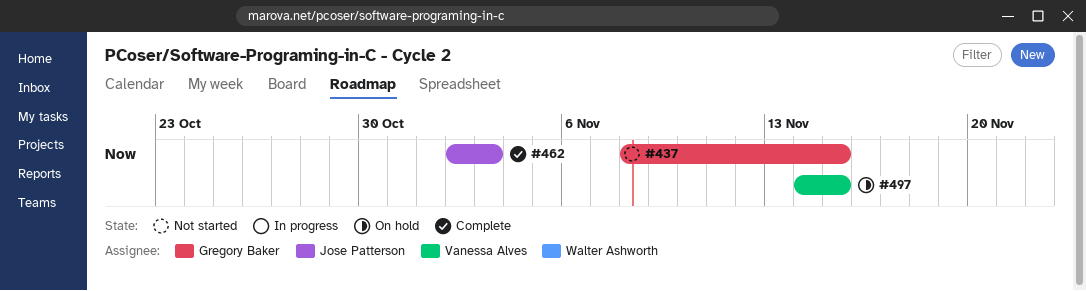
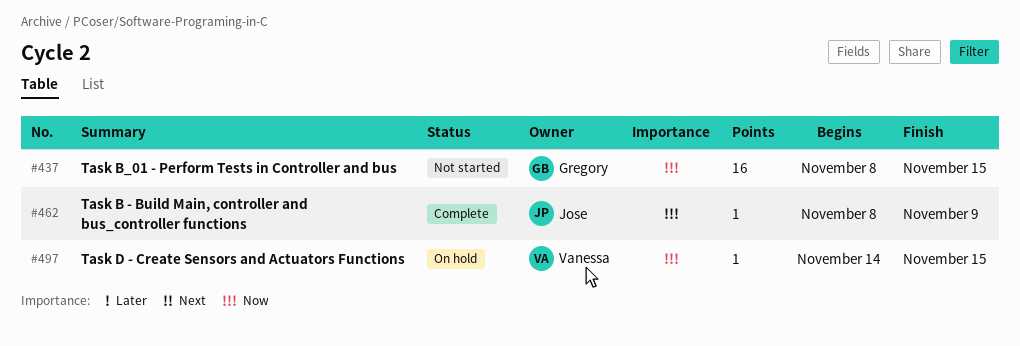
#462, start: Nov 2 -> Nov 8
#462, due: Nov 3 -> Nov 9

